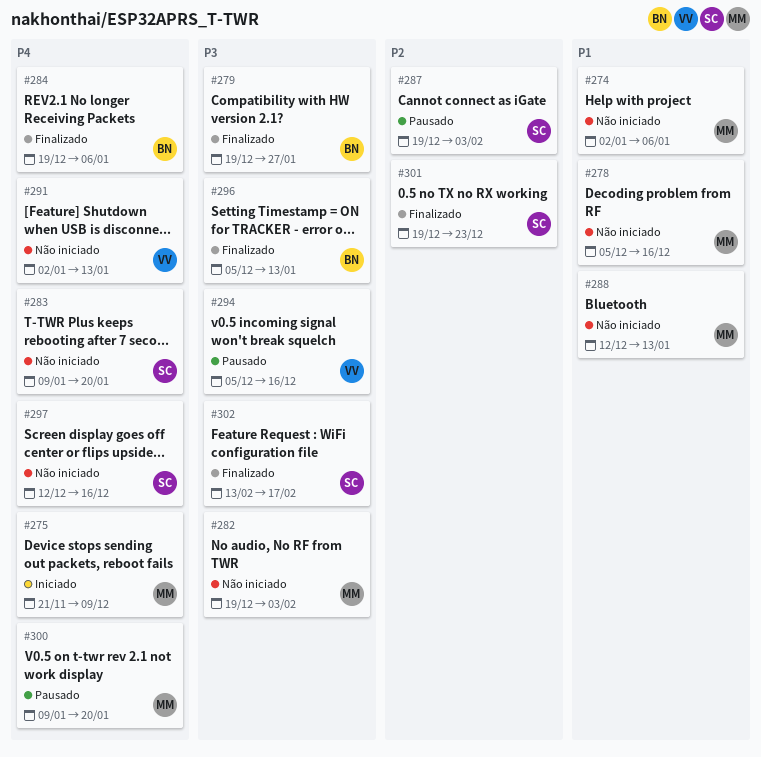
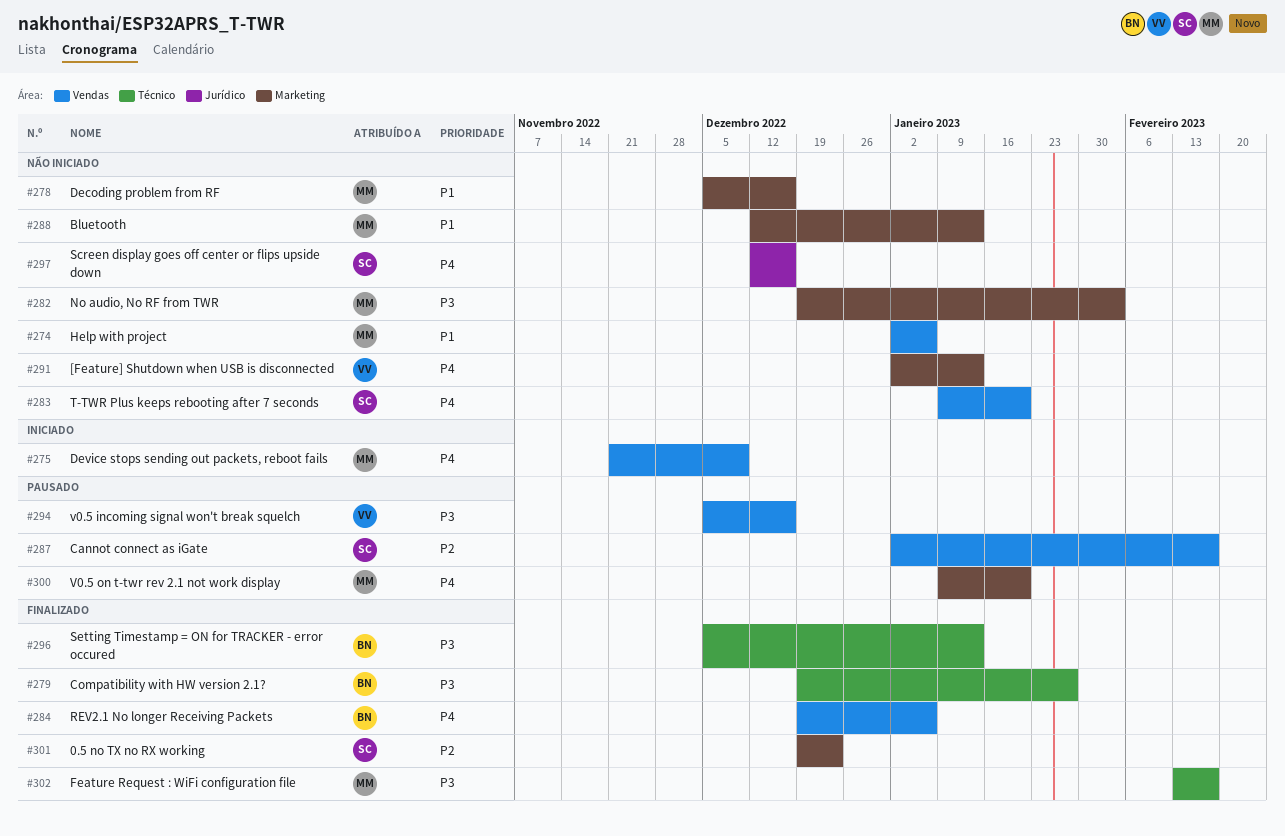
#287, start: Dec 19 -> Jan 2
#287, due: Feb 3 -> Feb 17
#302, owner: SC -> MM

